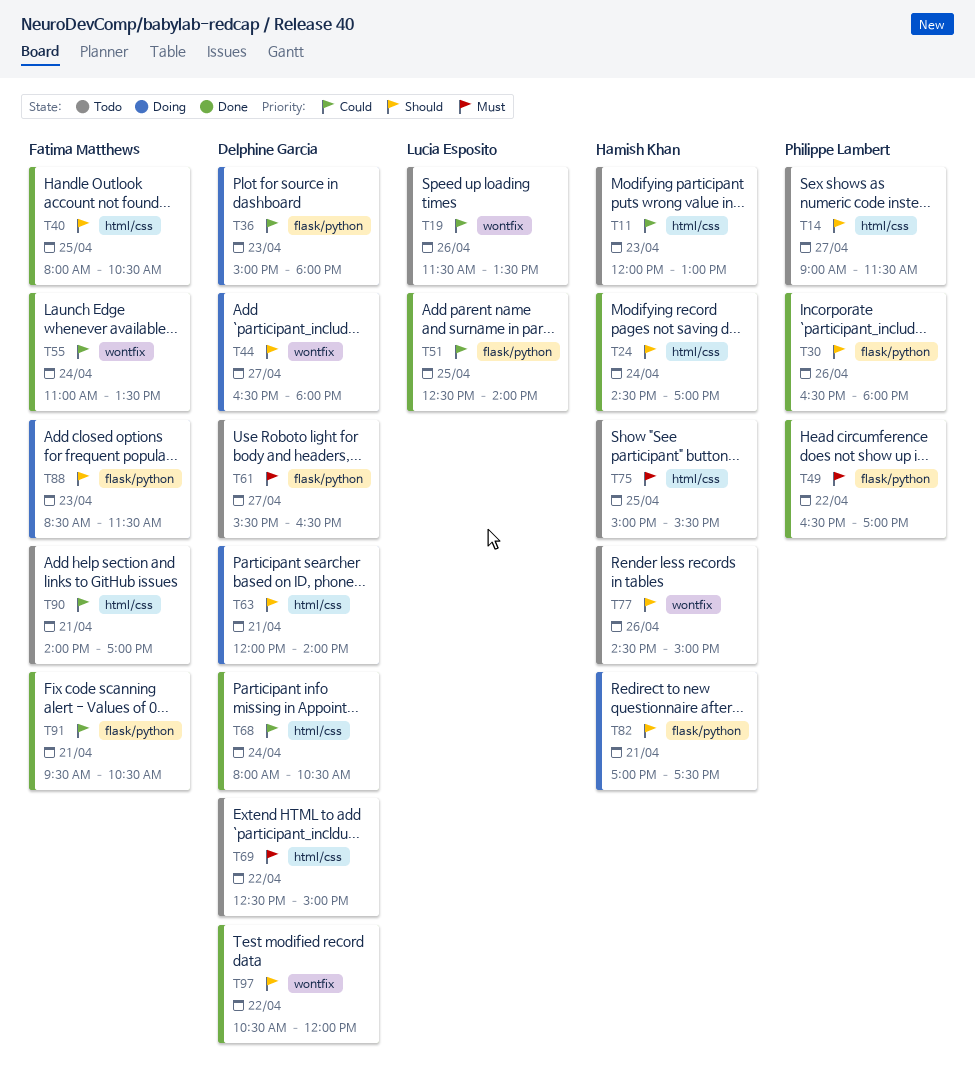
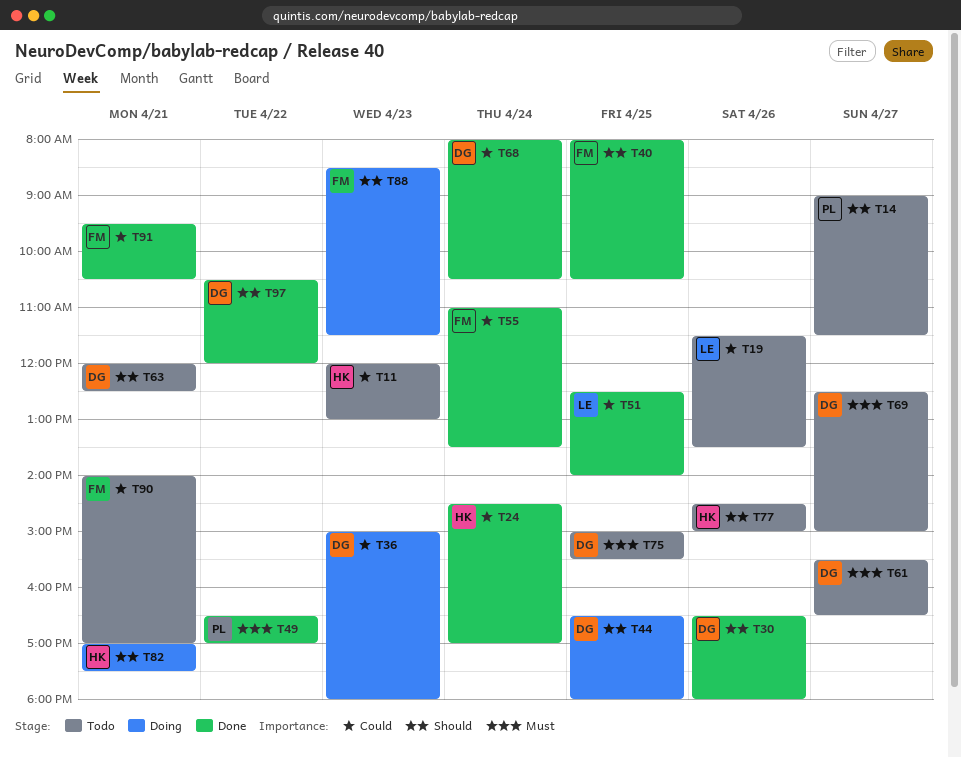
T24, priority: Should -> Could
T30, owner: Philippe Lambert -> Delphine Garcia
T44, day: Apr 27 -> Apr 25
T63, status: Doing -> Todo
T63, ends: 14:00 -> 12:30
T69, day: Apr 22 -> Apr 27
T75, owner: Hamish Khan -> Delphine Garcia

